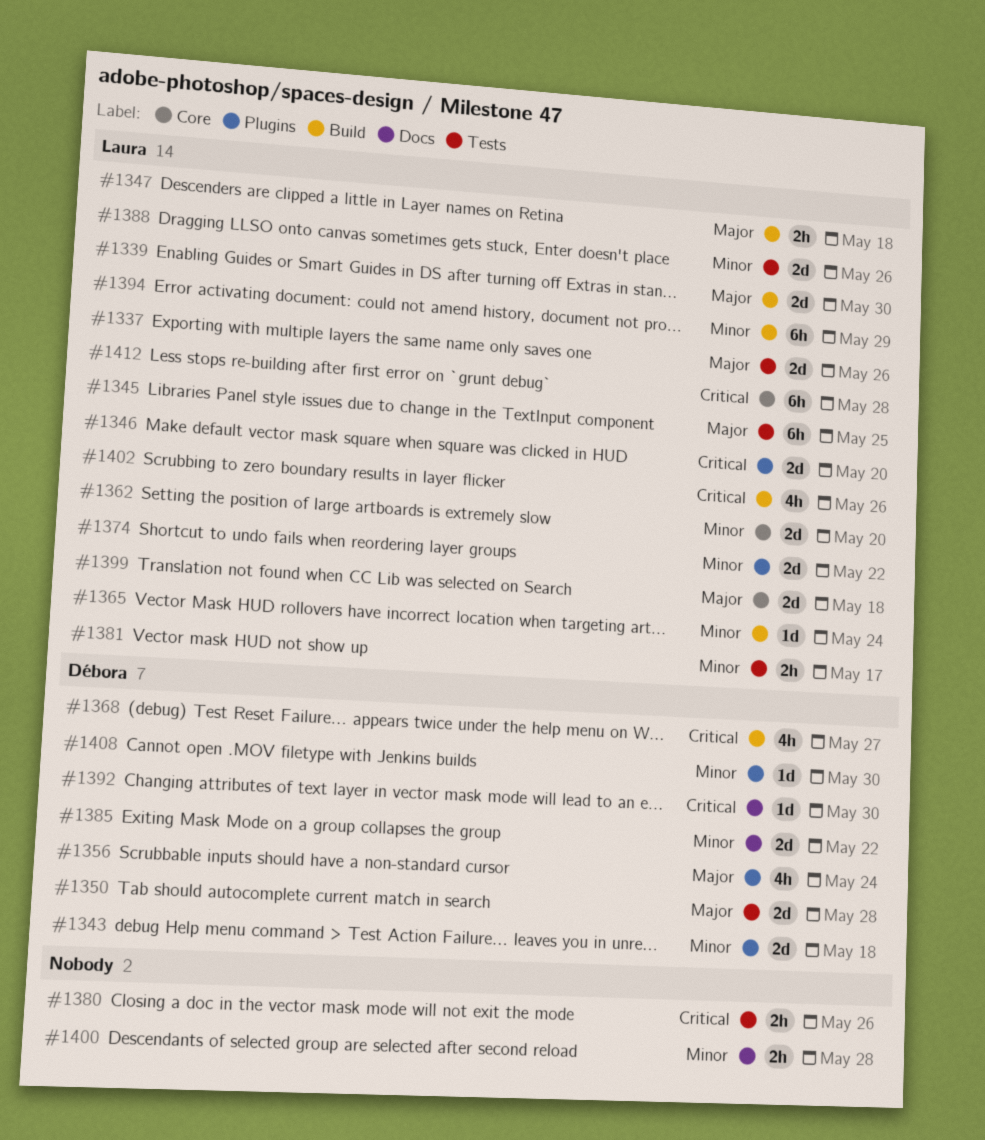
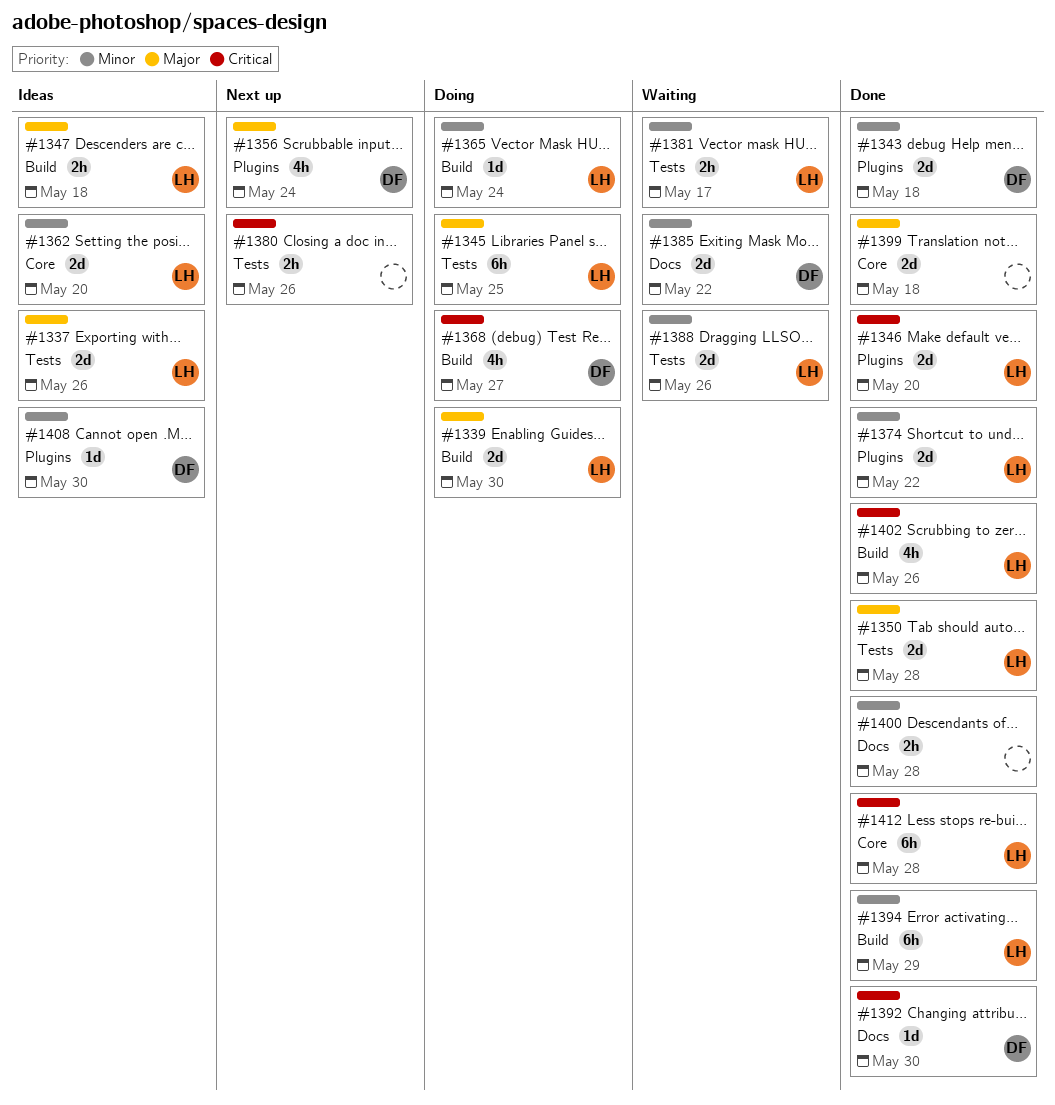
#1350, owner: Débora -> Laura
#1399, owner: Laura -> none

